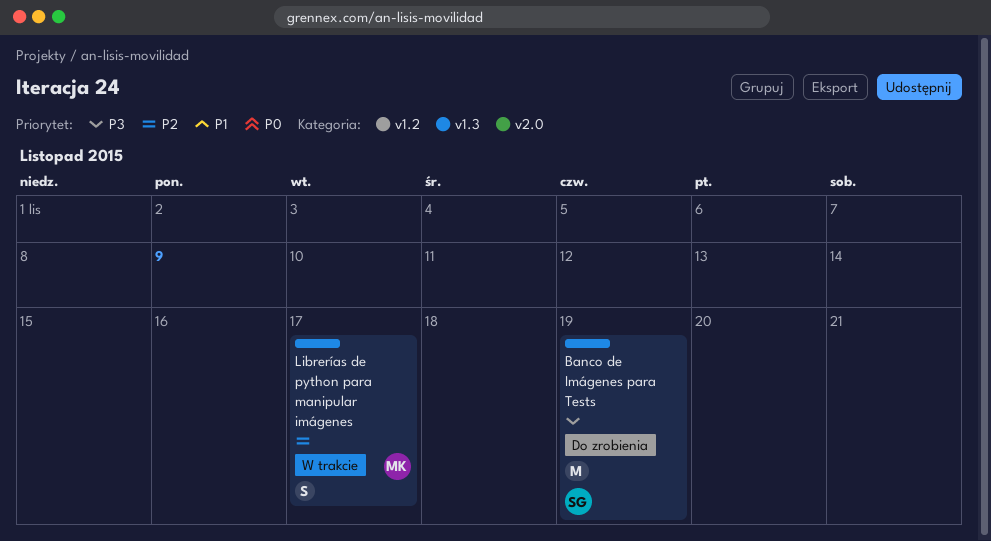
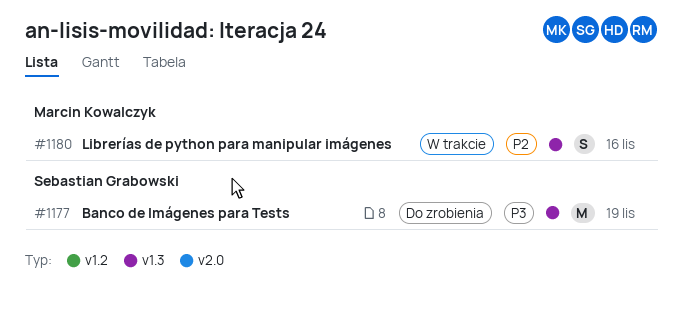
Librerías de python para manipular imágenes, due: Nov 17 -> Nov 16

